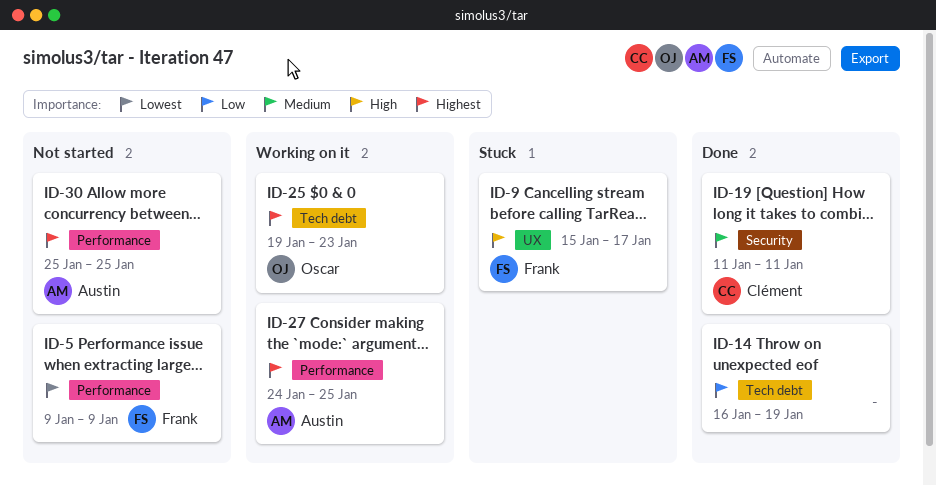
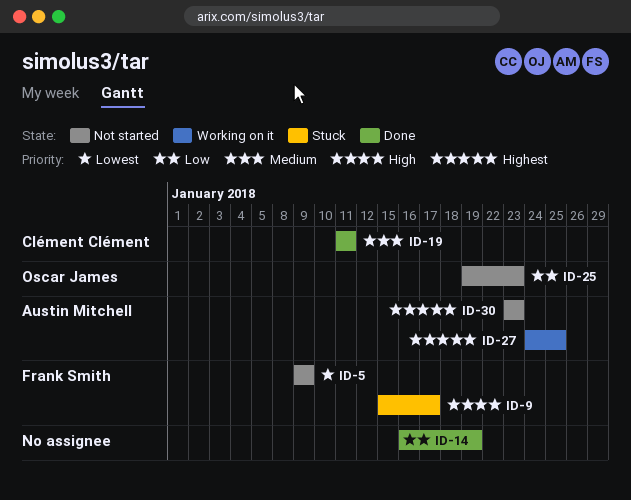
ID-25, status: Working on it -> Not started
ID-25, priority: Highest -> Low
ID-30, start: Jan 25 -> Jan 23
ID-30, due: Jan 25 -> Jan 23

